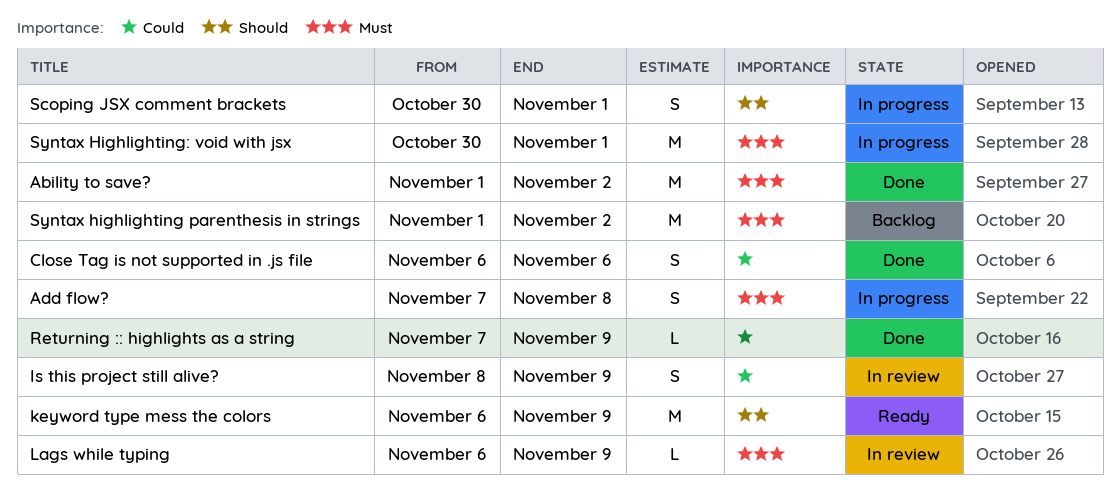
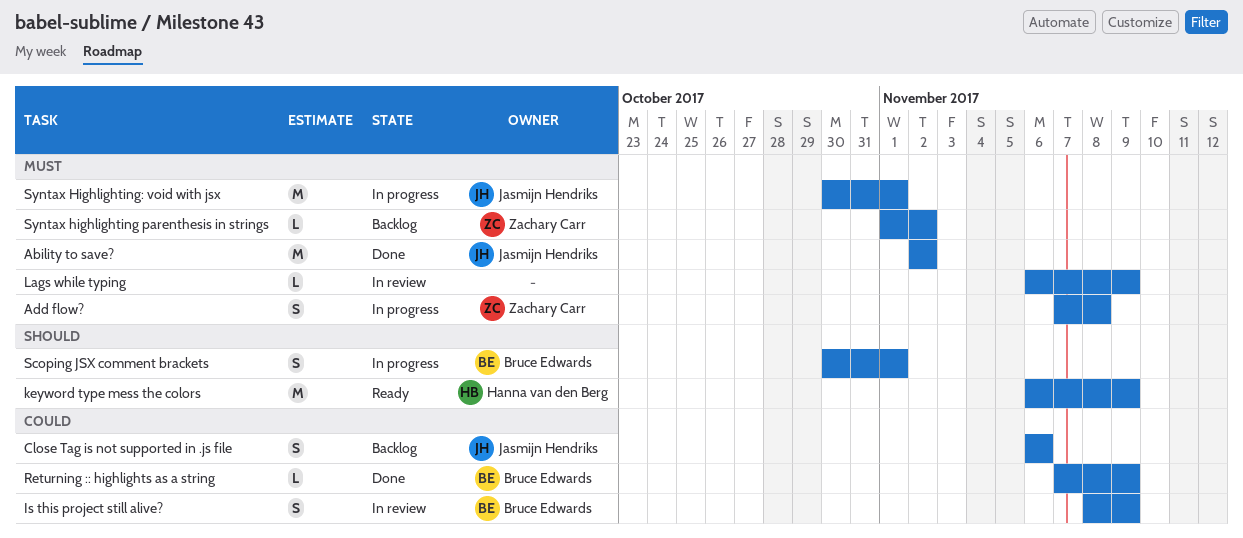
Ability to save?, start: Nov 1 -> Nov 2
Close Tag is not supported in .js file, status: Done -> Backlog
Syntax highlighting parenthesis in strings, estimate: M -> L

